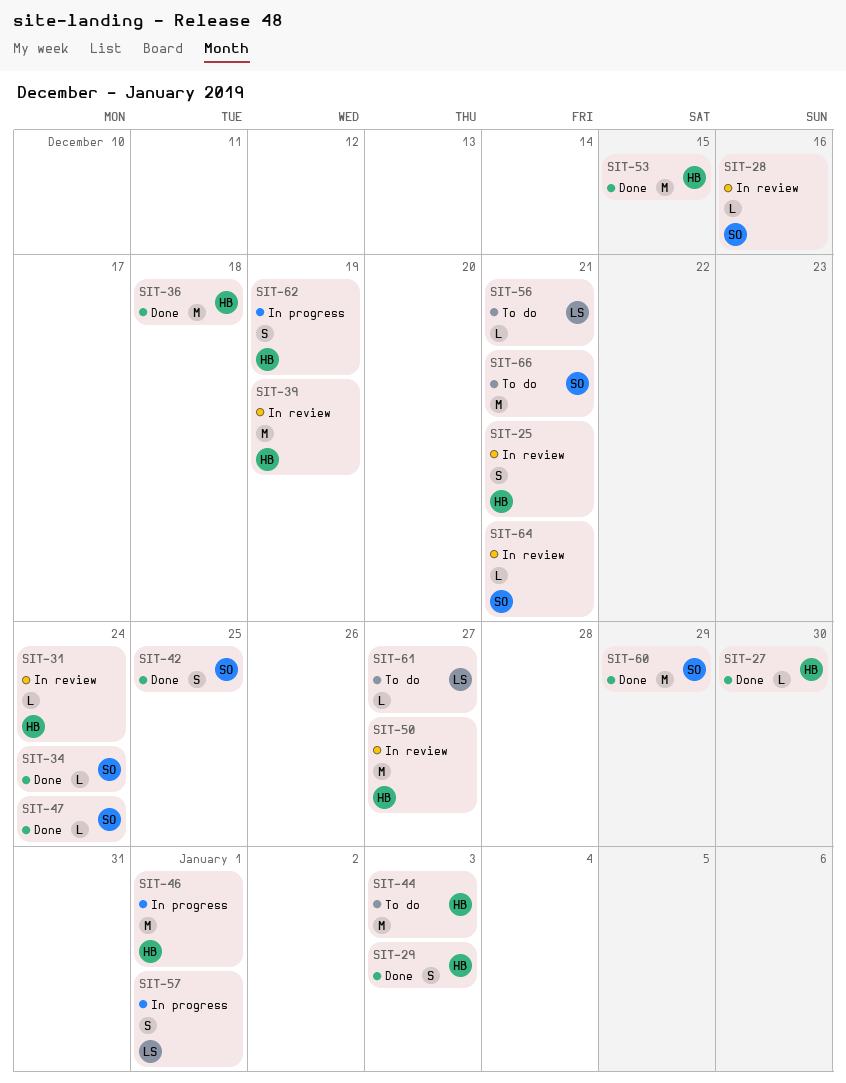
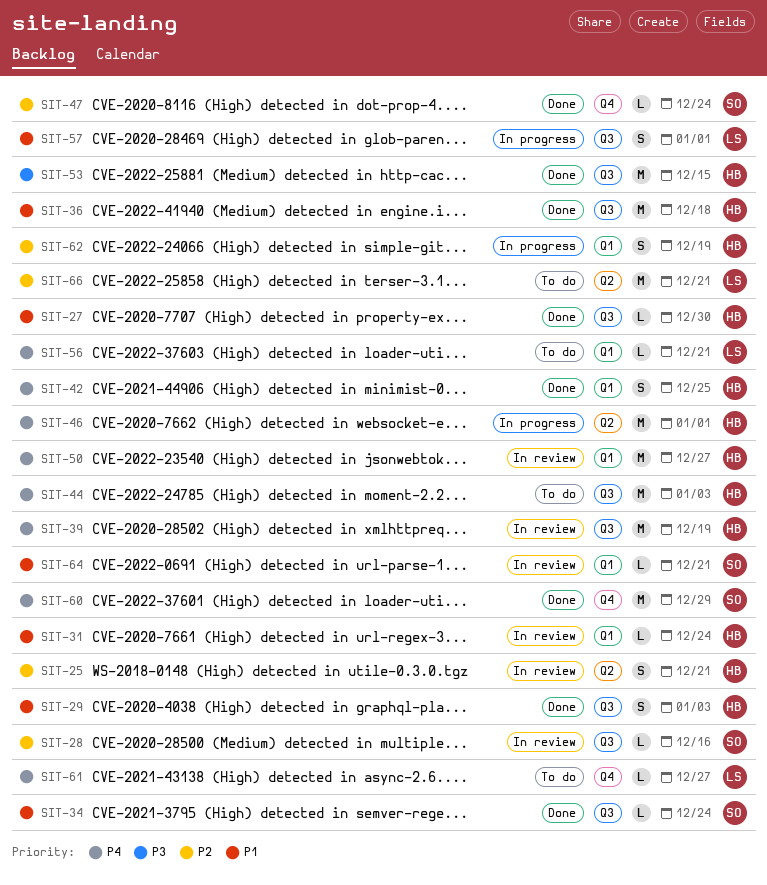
SIT-42, owner: SO -> HB
SIT-66, owner: SO -> LS

